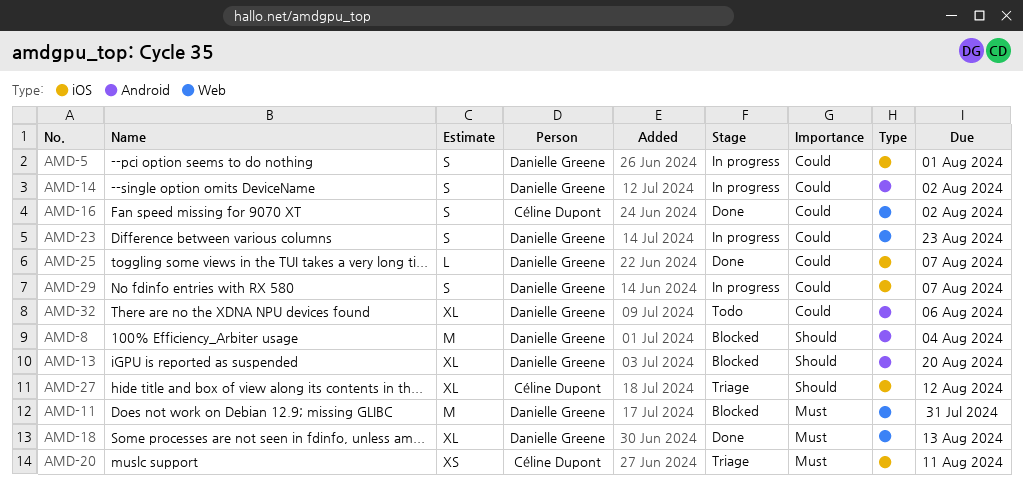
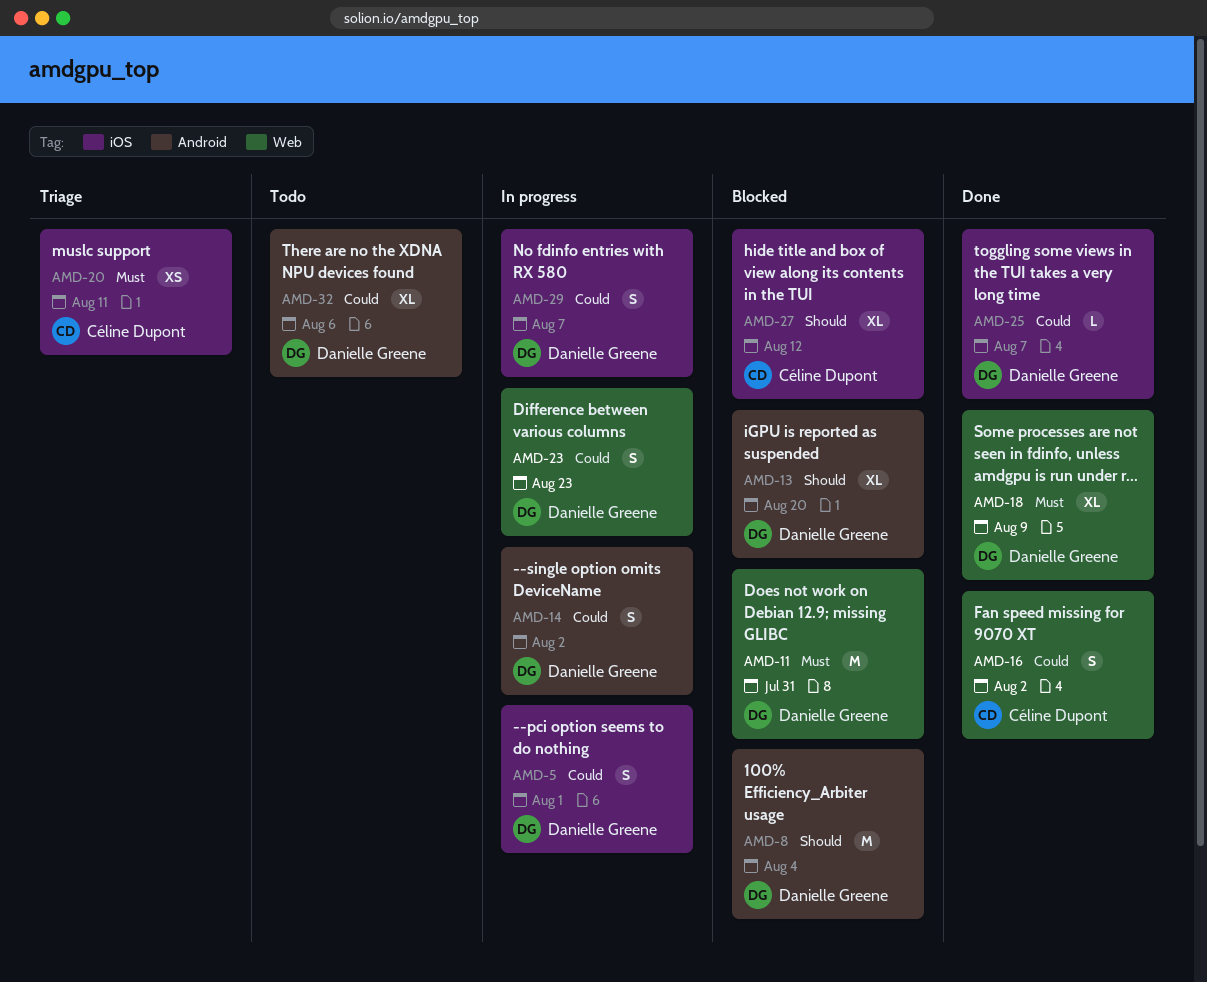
AMD-18, due: Aug 13 -> Aug 9
AMD-27, status: Triage -> Blocked

